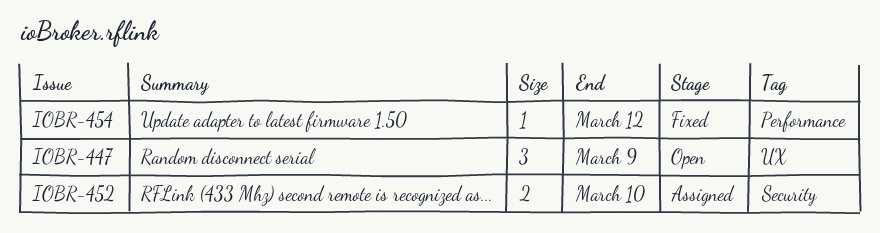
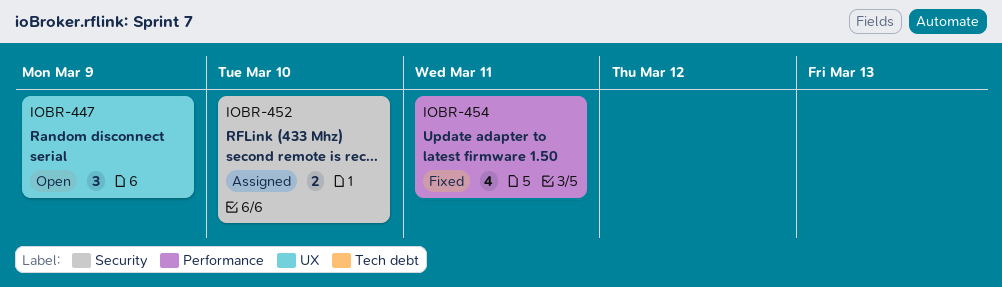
IOBR-454, estimate: 1 -> 4
IOBR-454, due: Mar 12 -> Mar 11

